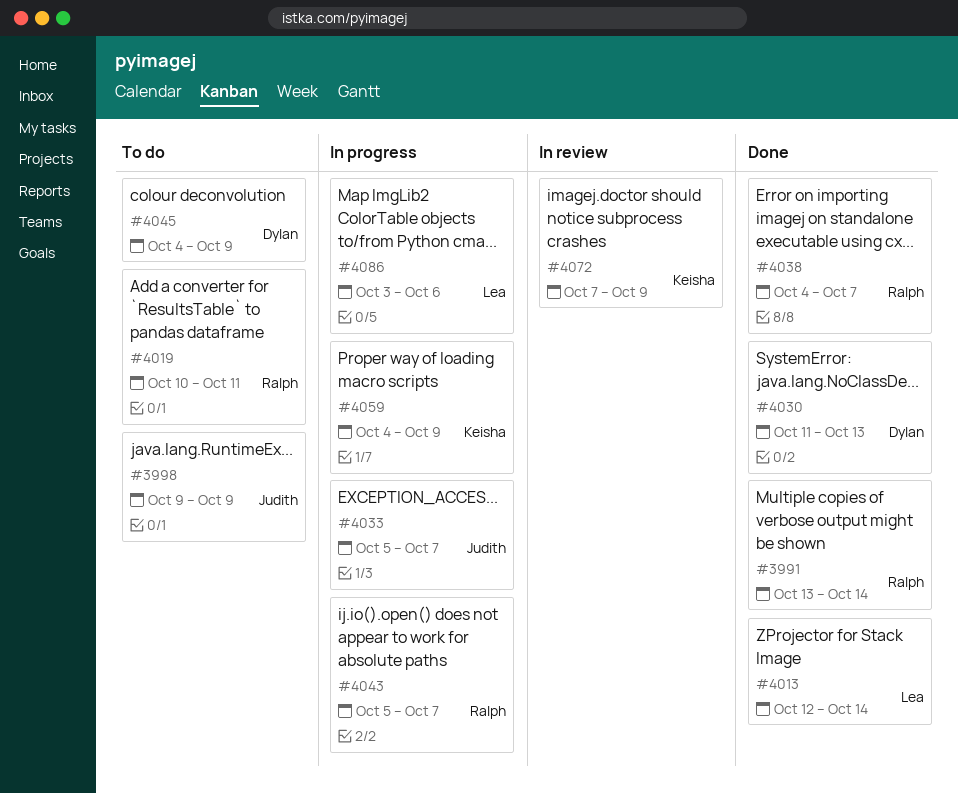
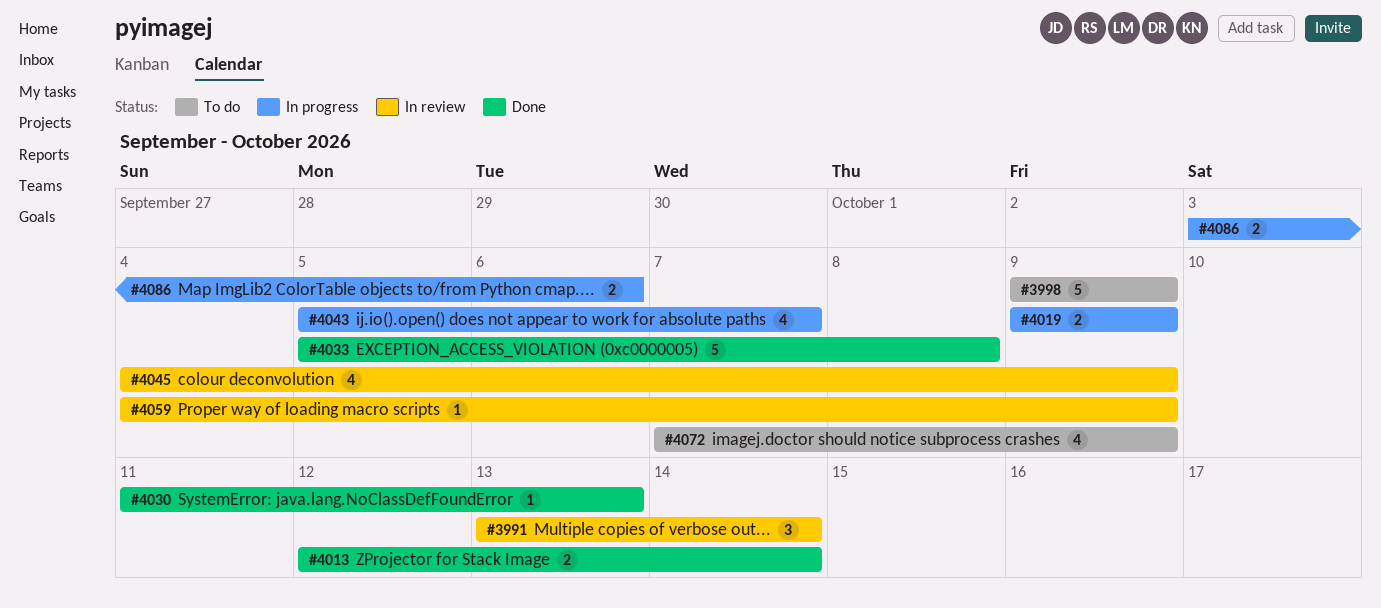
#3991, status: Done -> In review
#4019, status: To do -> In progress
#4019, start: Oct 10 -> Oct 9
#4019, due: Oct 11 -> Oct 9
#4033, status: In progress -> Done
#4033, due: Oct 7 -> Oct 8
#4038: present -> none
#4045, status: To do -> In review
#4059, status: In progress -> In review
#4072, status: In review -> To do

